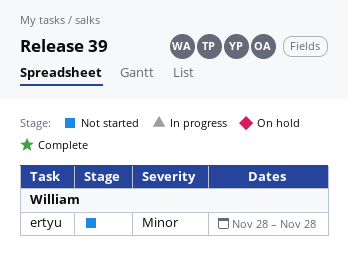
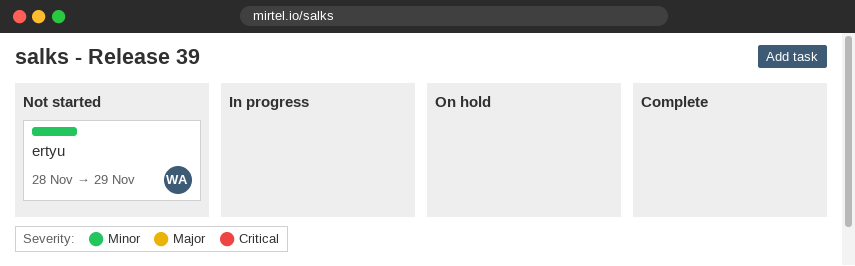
ertyu, due: Nov 28 -> Nov 29

